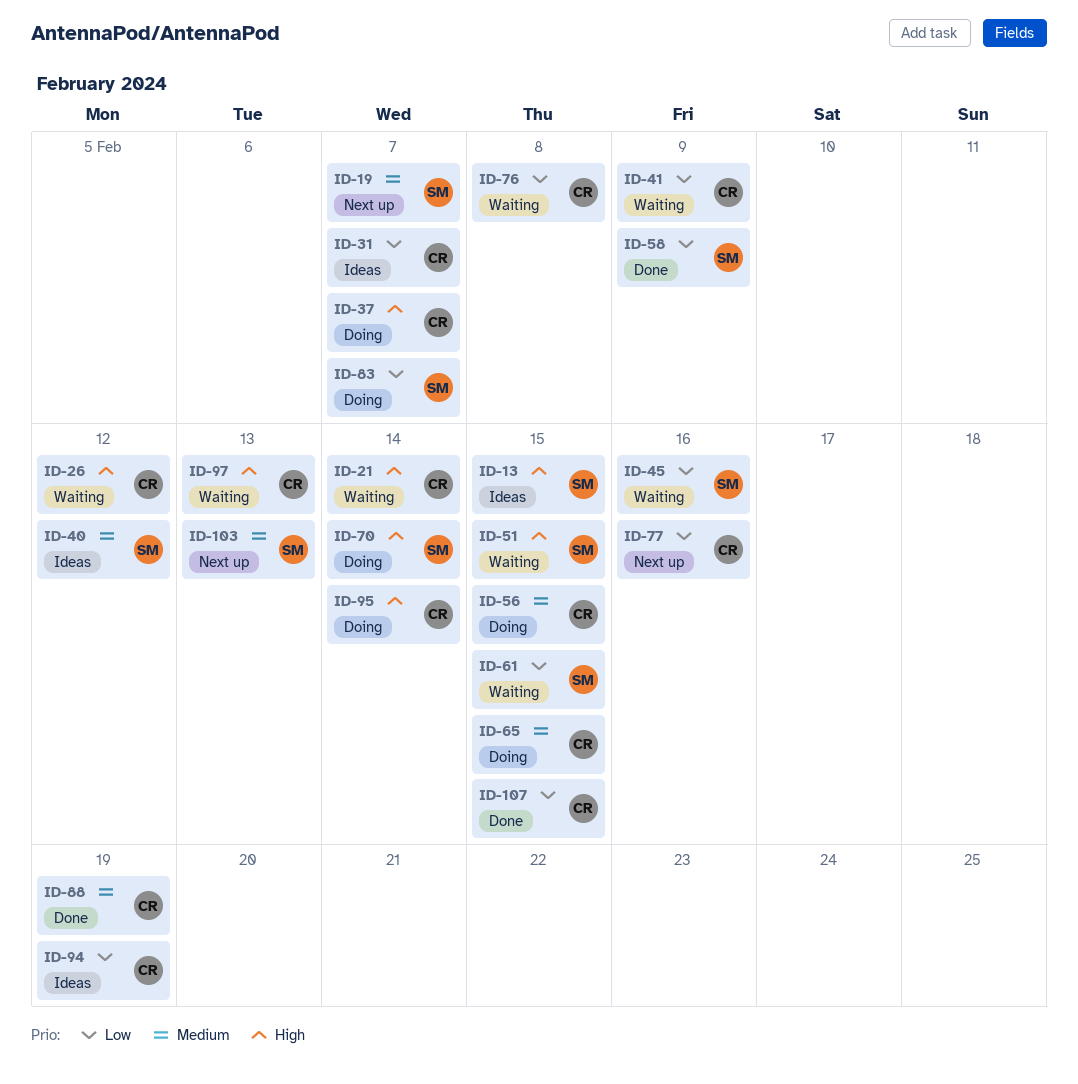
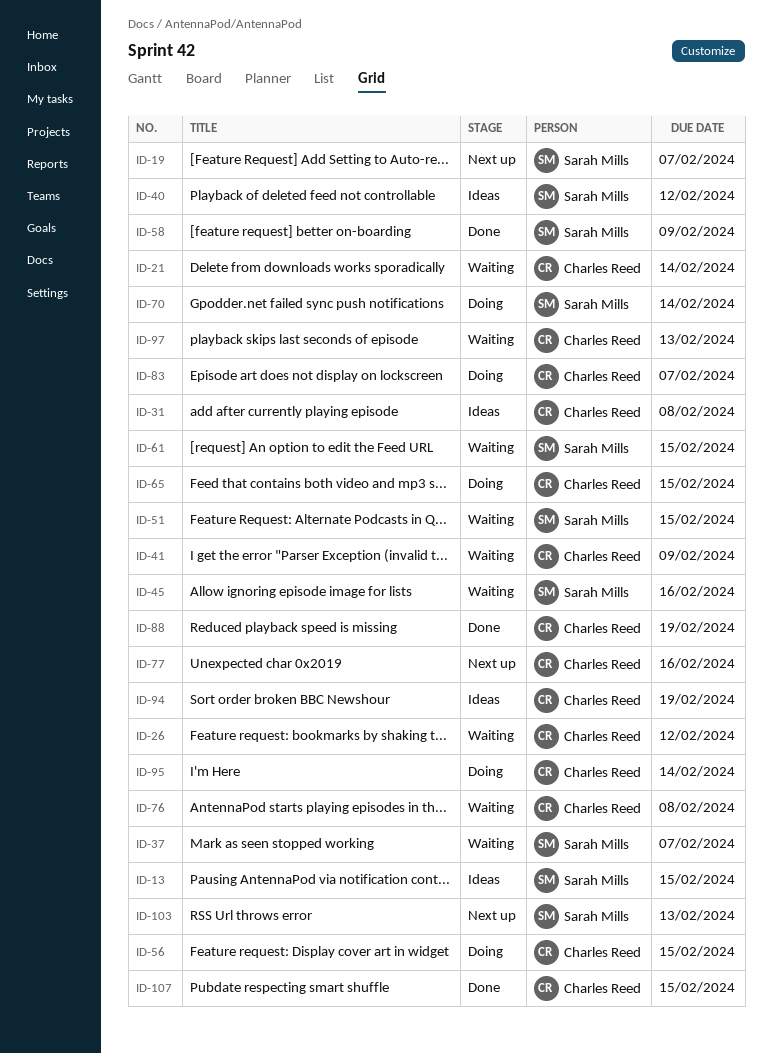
ID-31, due: Feb 7 -> Feb 8
ID-37, status: Doing -> Waiting
ID-37, owner: Charles Reed -> Sarah Mills
ID-83, owner: Sarah Mills -> Charles Reed

